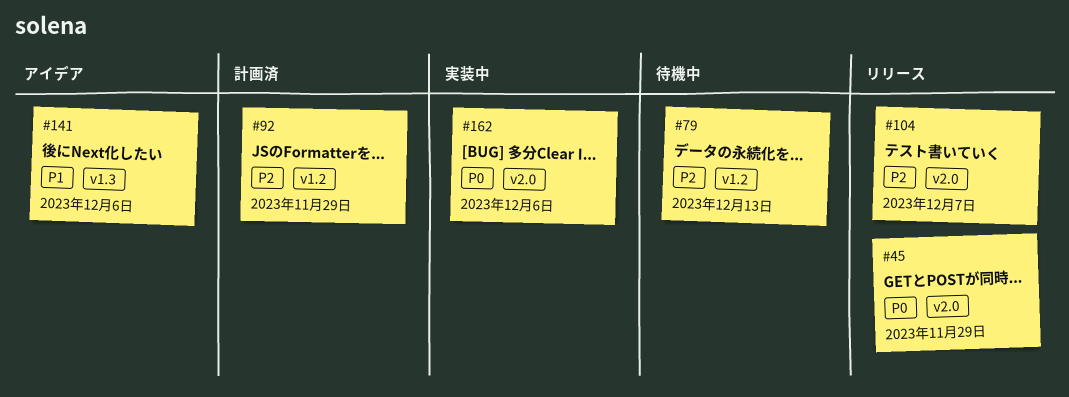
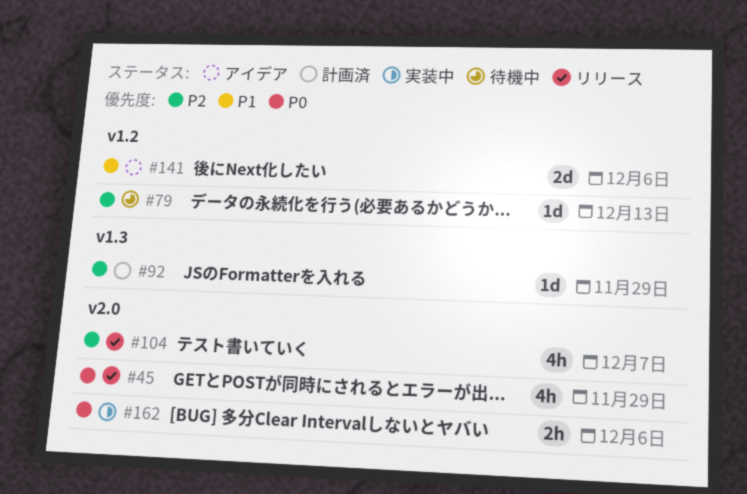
#92, label: v1.2 -> v1.3
#141, label: v1.3 -> v1.2

